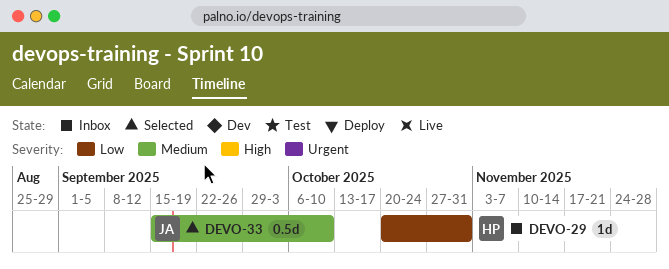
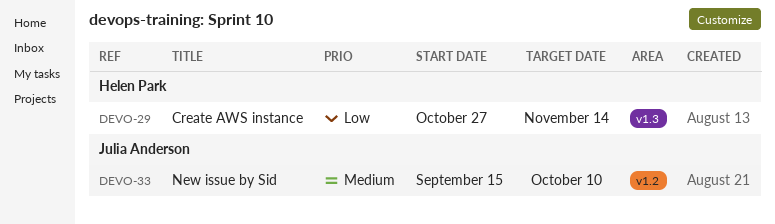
DEVO-29, start: Oct 20 -> Oct 27
DEVO-29, due: Oct 31 -> Nov 14

